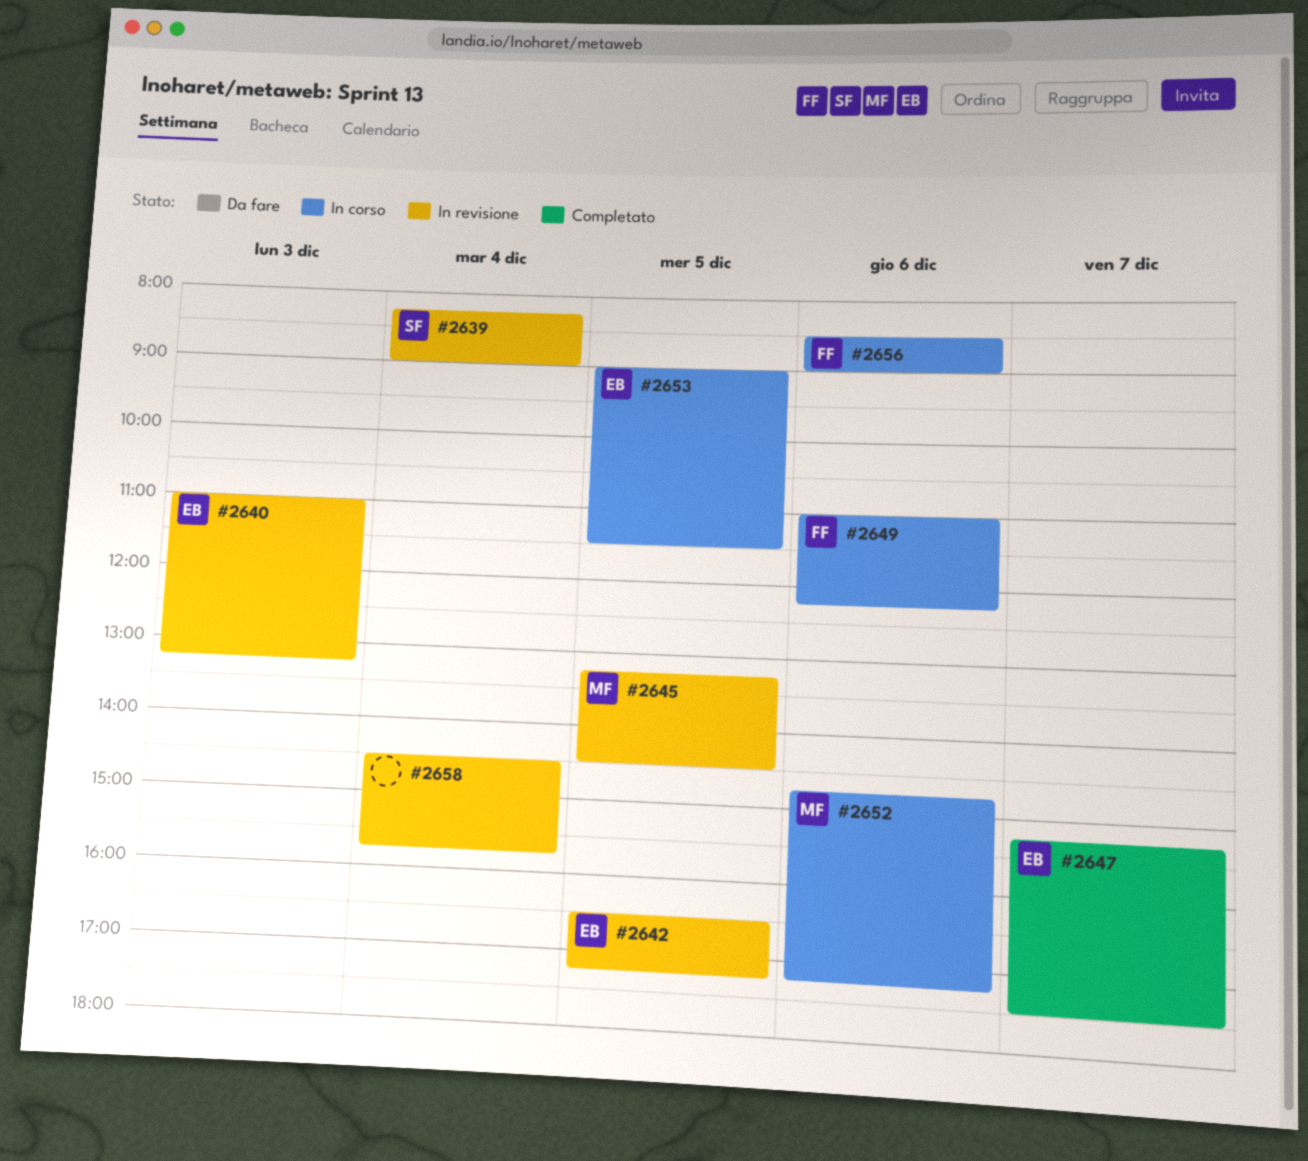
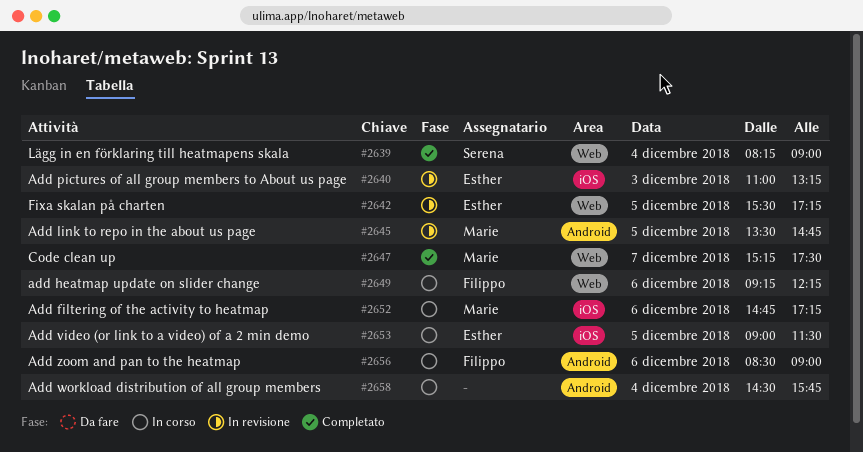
#2639, status: In revisione -> Completato
#2642, begins: 16:30 -> 15:30
#2645, begins: 13:15 -> 13:30
#2645, ends: 14:30 -> 14:45
#2647, owner: Esther -> Marie
#2649, begins: 11:00 -> 09:15
#2658, status: In revisione -> In corso

